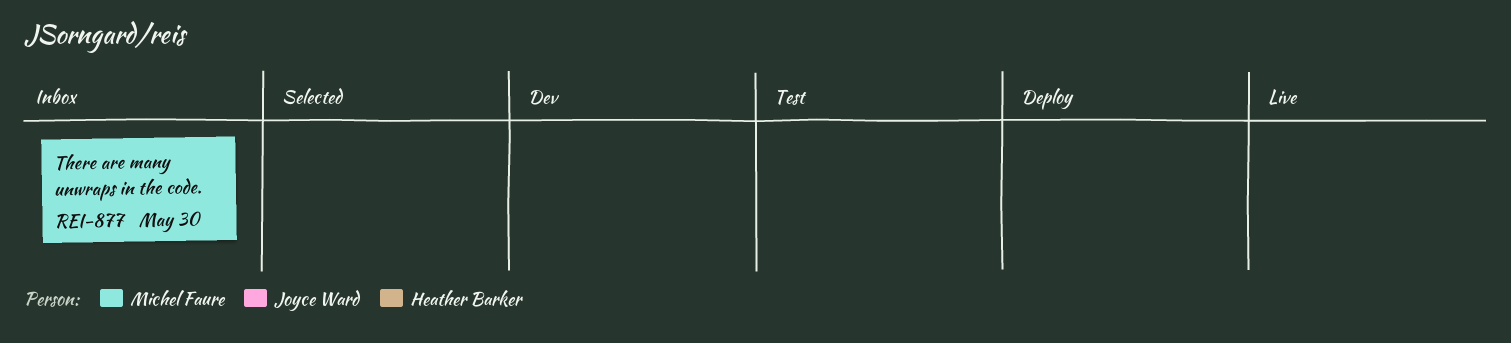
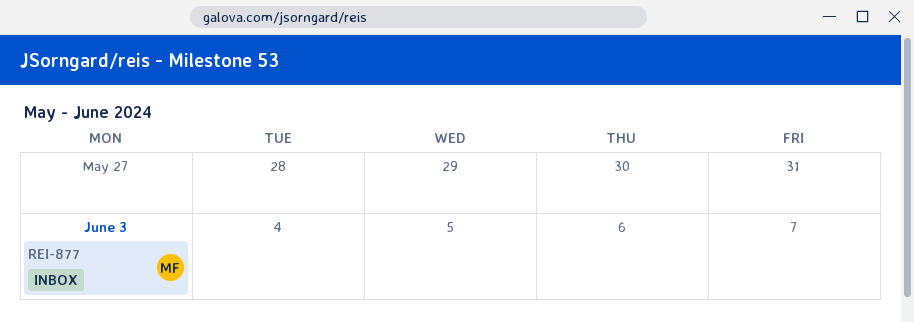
REI-877, due: May 30 -> Jun 3

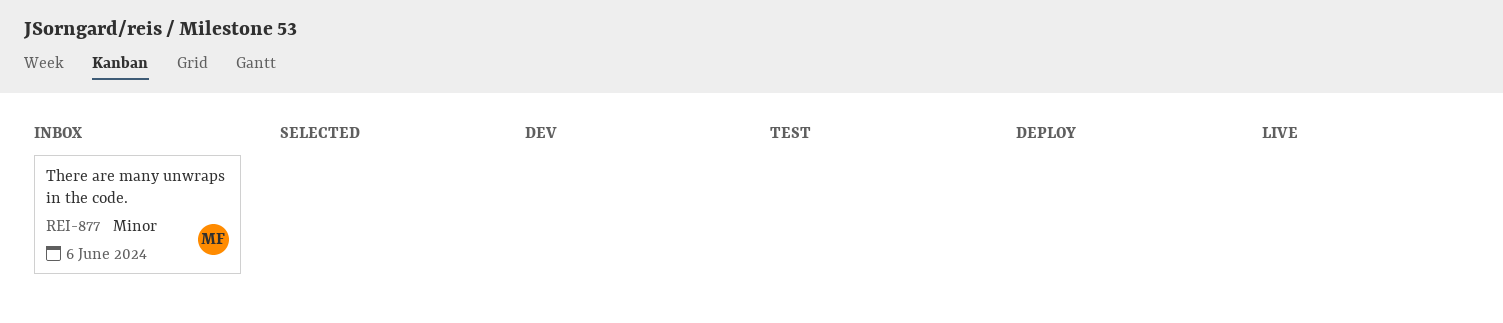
REI-877, due: Jun 3 -> Jun 6

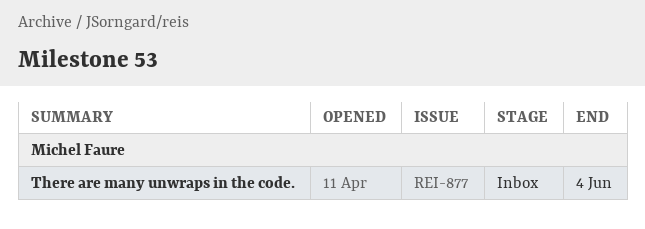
REI-877, due: Jun 6 -> Jun 4

